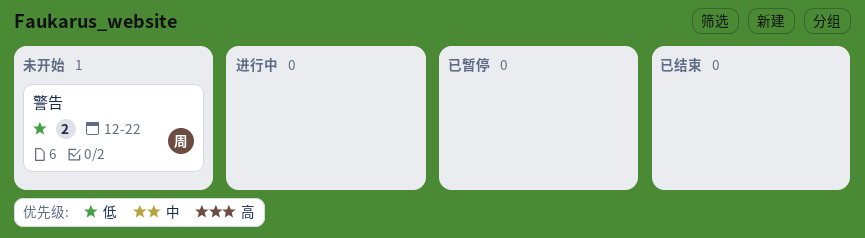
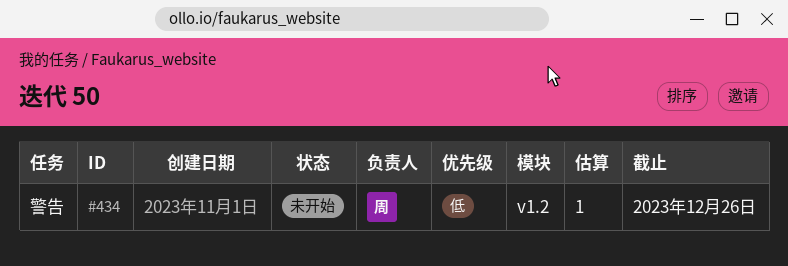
警告, estimate: 2 -> 1
警告, due: Dec 22 -> Dec 26

